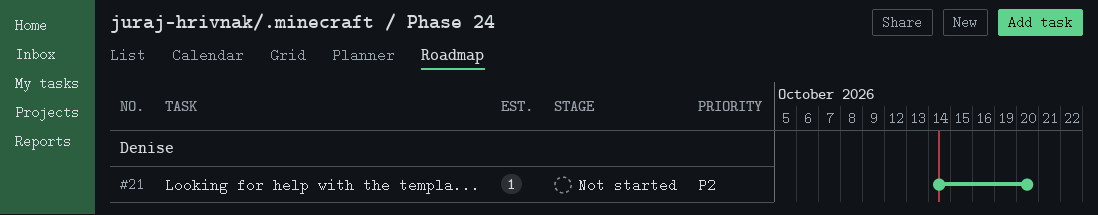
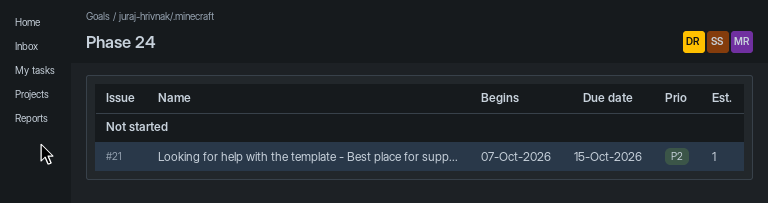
#21, start: Oct 14 -> Oct 7
#21, due: Oct 20 -> Oct 15

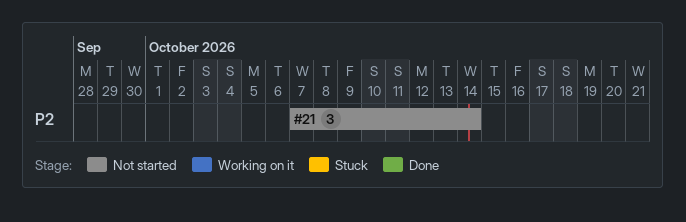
#21, estimate: 1 -> 3
#21, due: Oct 15 -> Oct 14

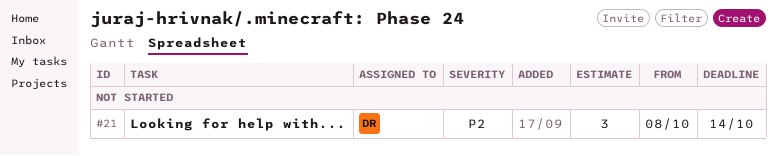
#21, start: Oct 7 -> Oct 8

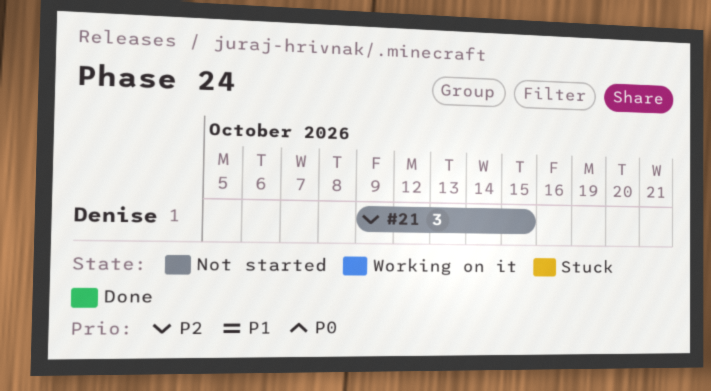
#21, start: Oct 8 -> Oct 9
#21, due: Oct 14 -> Oct 15

